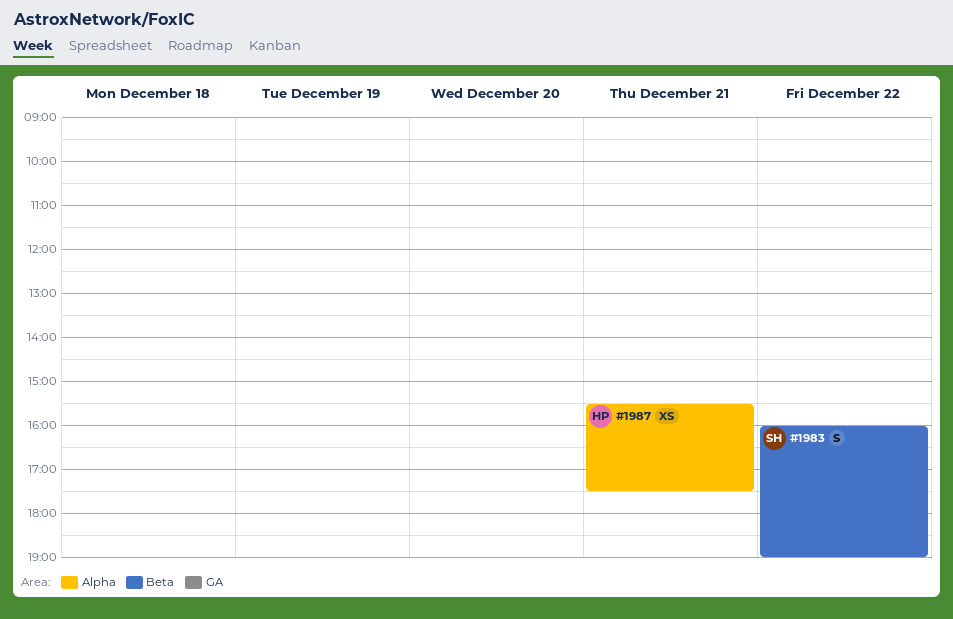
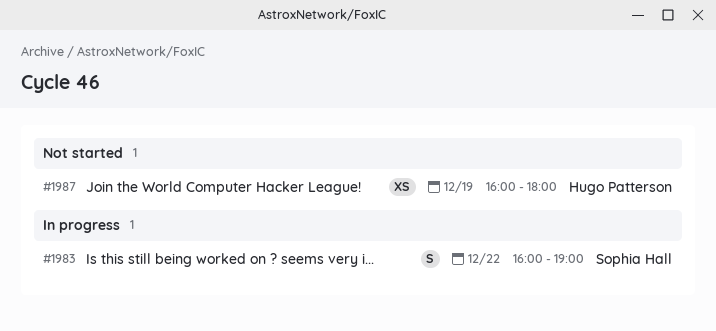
#1987, day: Dec 21 -> Dec 19
#1987, begins: 15:30 -> 16:00
#1987, ends: 17:30 -> 18:00

